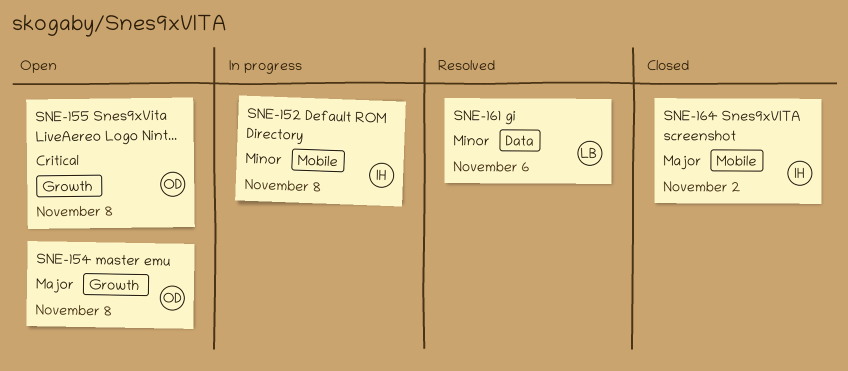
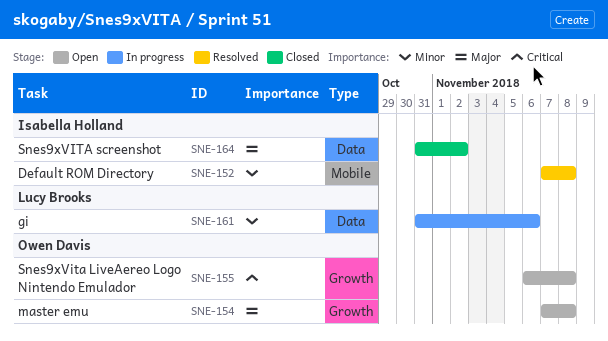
SNE-152, status: In progress -> Resolved
SNE-161, status: Resolved -> In progress
SNE-164, label: Mobile -> Data

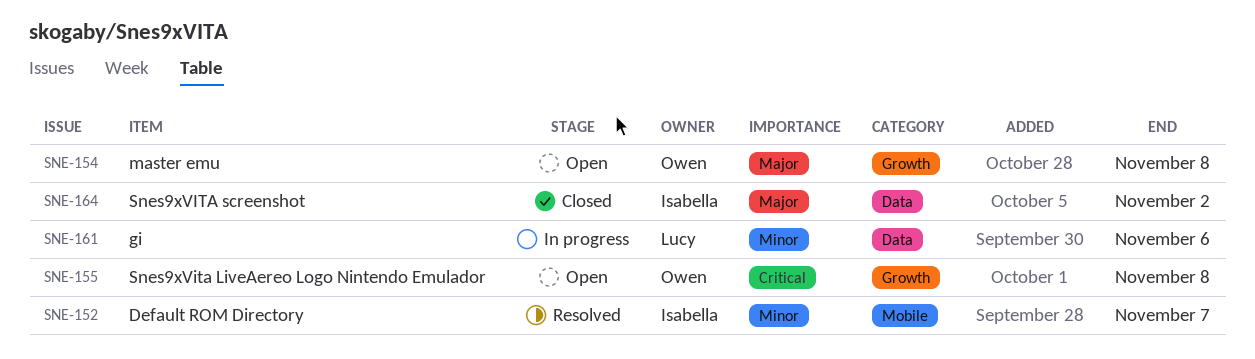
SNE-152, due: Nov 8 -> Nov 7

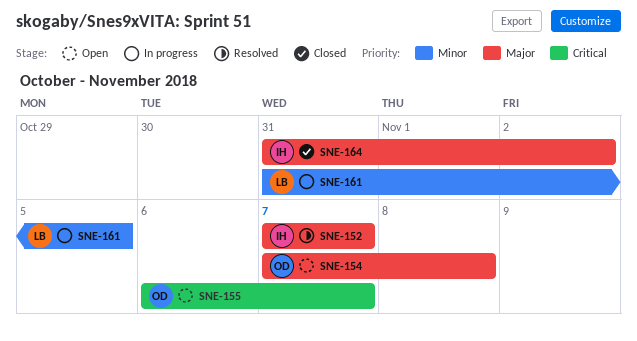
SNE-152, priority: Minor -> Major
SNE-155, due: Nov 8 -> Nov 7
SNE-161, due: Nov 6 -> Nov 5

